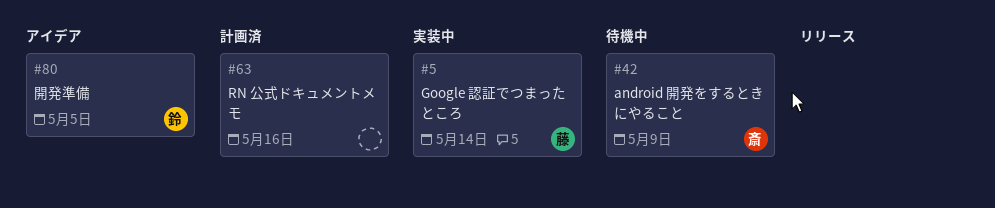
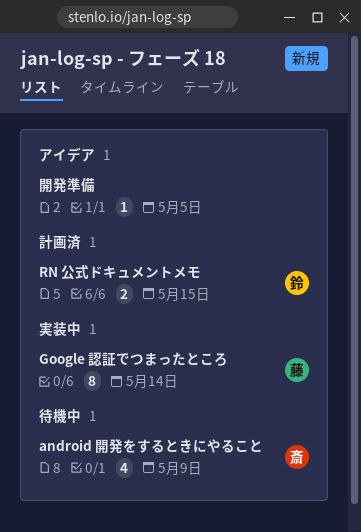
RN 公式ドキュメントメモ, owner: none -> 鈴
RN 公式ドキュメントメモ, due: May 16 -> May 15
開発準備, owner: 鈴 -> none

